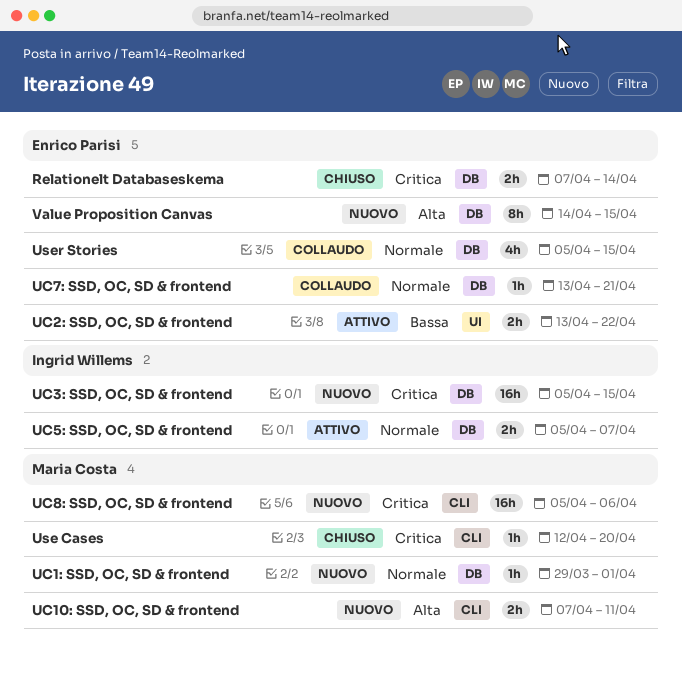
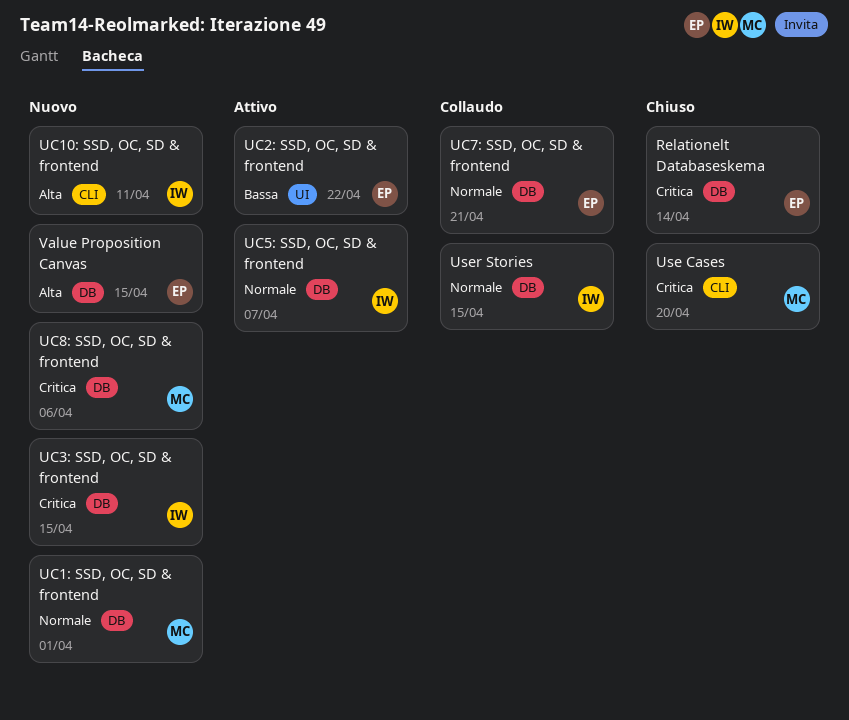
UC10: SSD, OC, SD & frontend, owner: Maria Costa -> Ingrid Willems
UC8: SSD, OC, SD & frontend, label: CLI -> DB
User Stories, owner: Enrico Parisi -> Ingrid Willems

